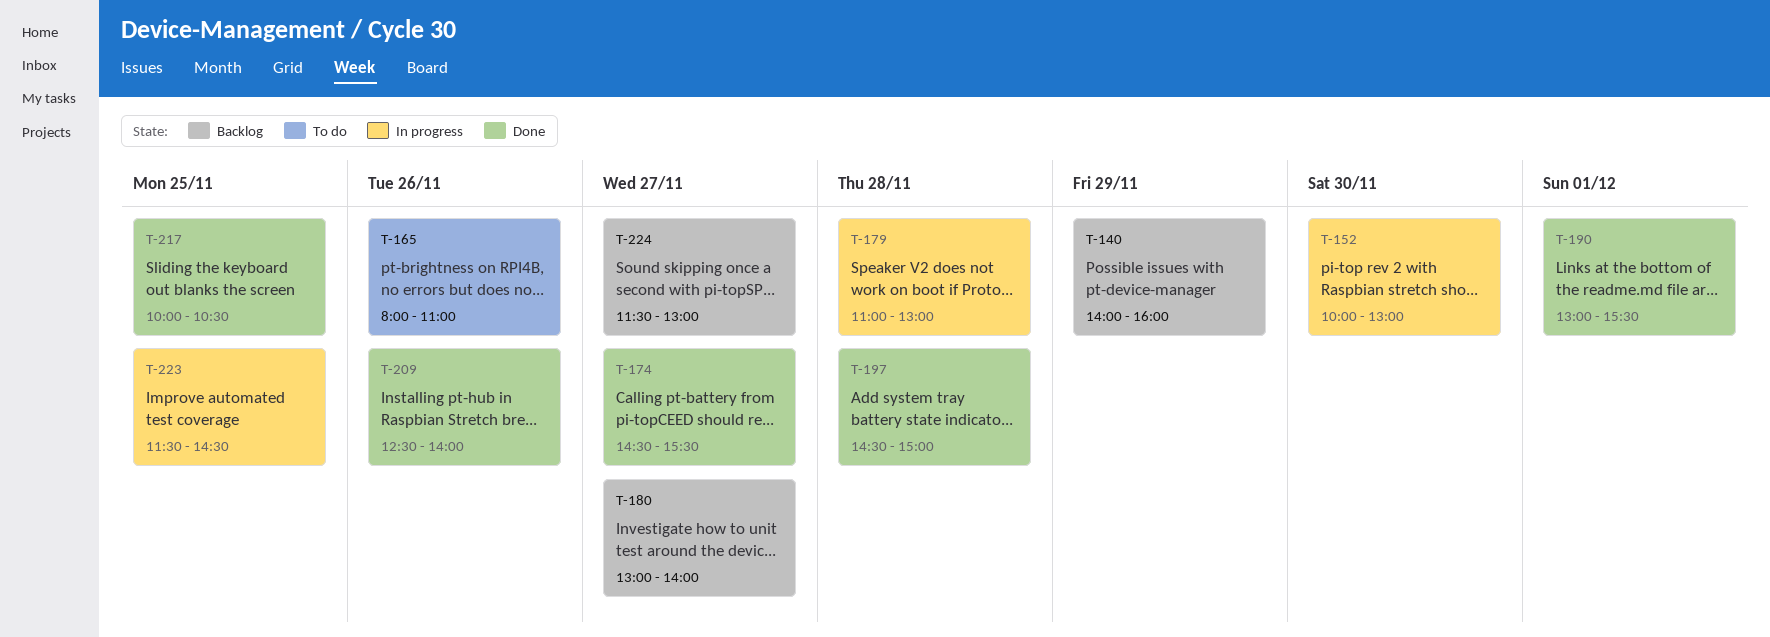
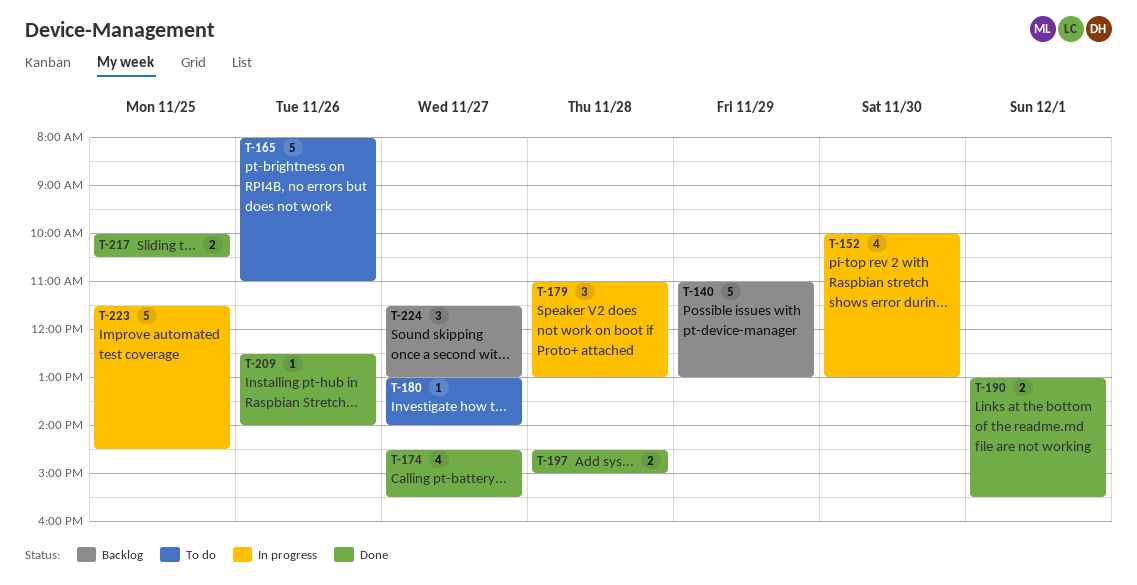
T-140, begins: 14:00 -> 11:00
T-140, ends: 16:00 -> 13:00
T-180, status: Backlog -> To do

